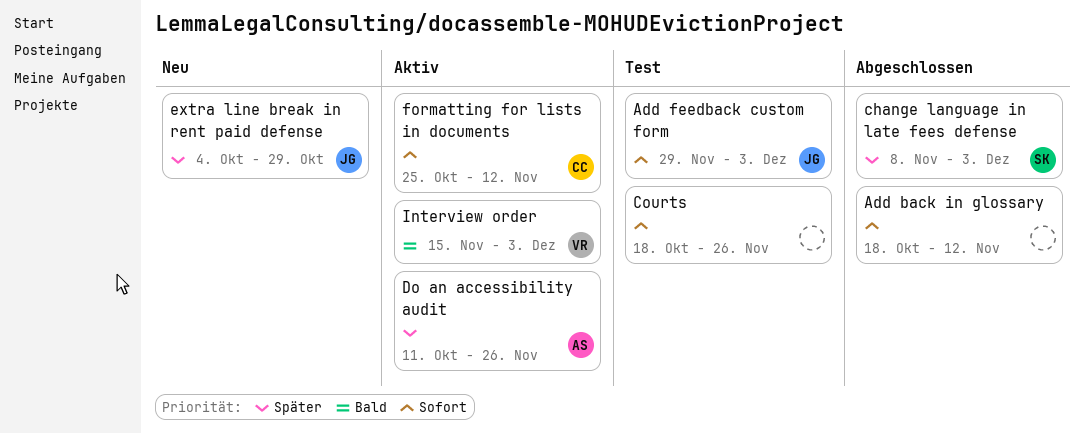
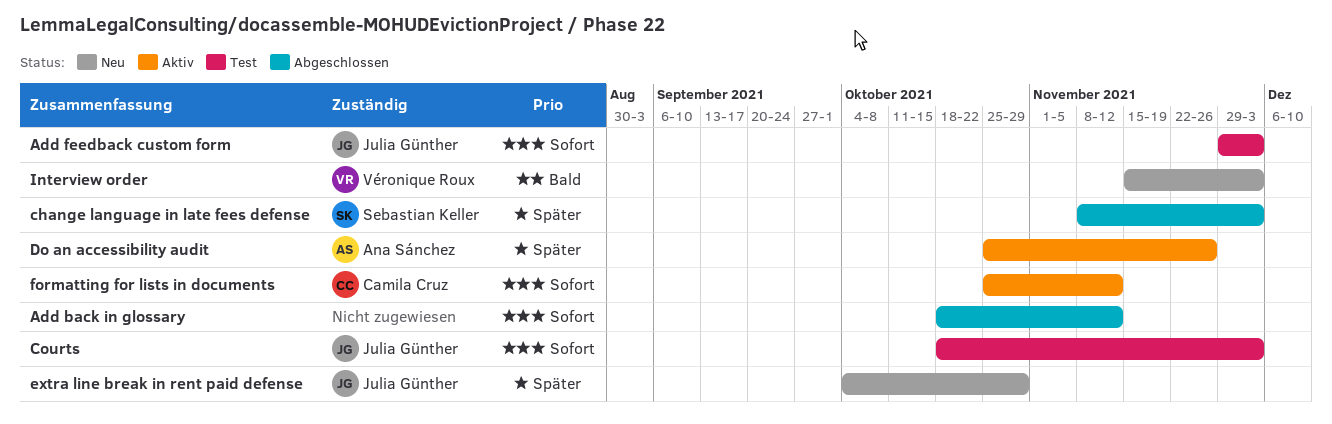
Courts, owner: none -> Julia Günther
Courts, due: Nov 26 -> Dec 3
Do an accessibility audit, start: Oct 11 -> Oct 25
Interview order, status: Aktiv -> Neu

